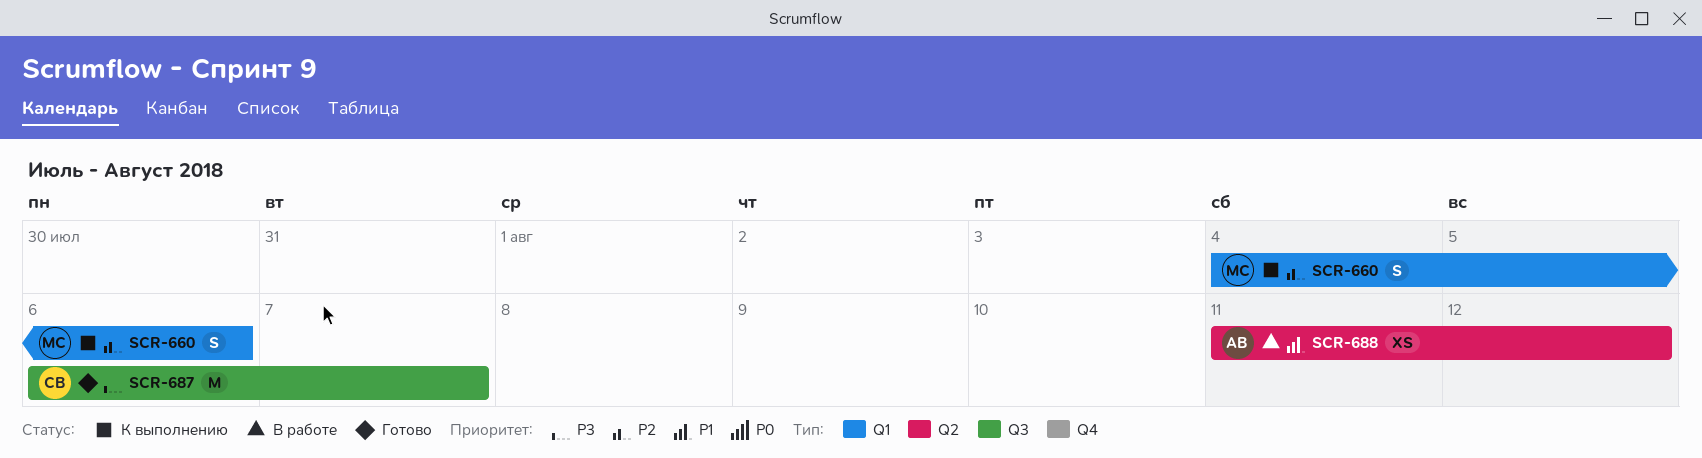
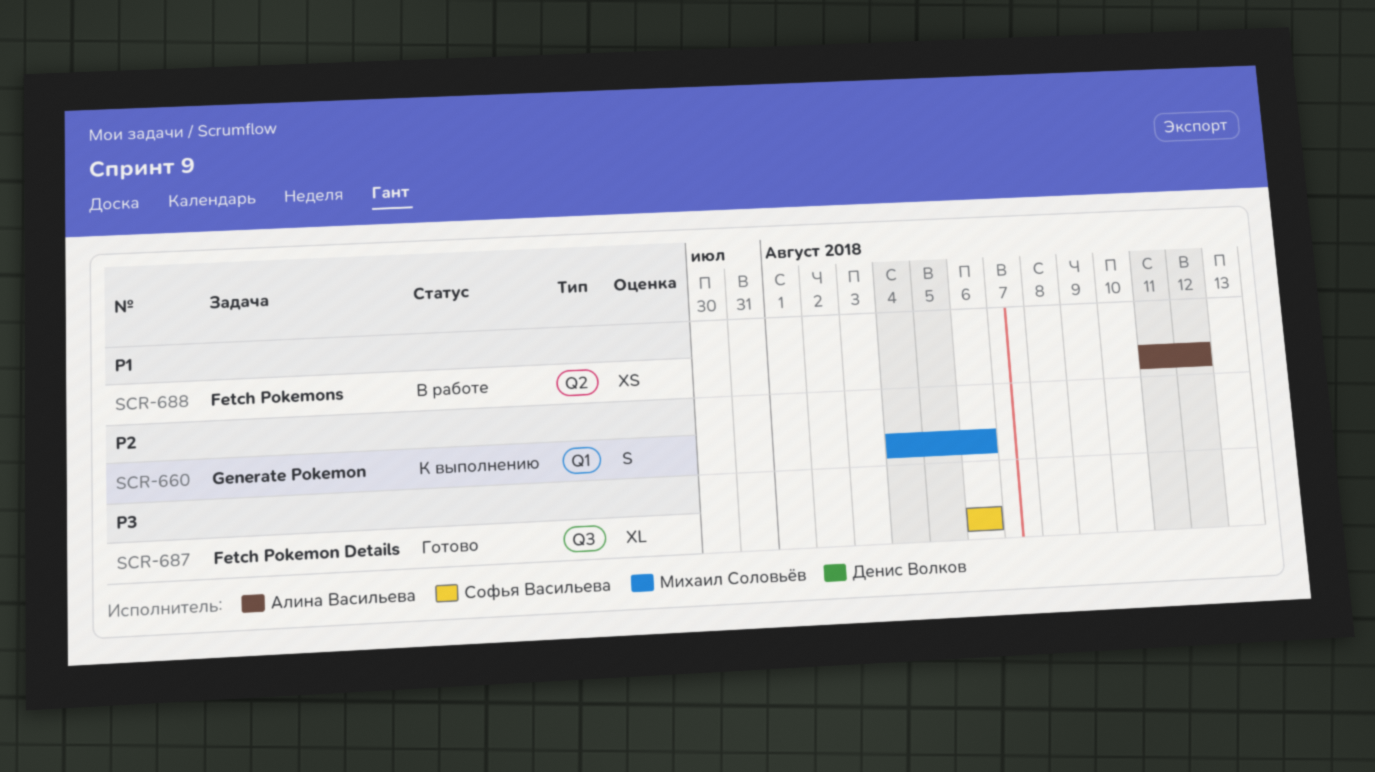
SCR-687, estimate: M -> XL
SCR-687, due: Aug 7 -> Aug 6

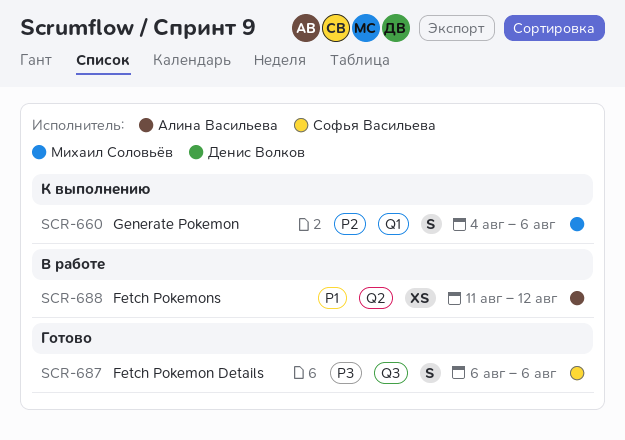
SCR-687, estimate: XL -> S

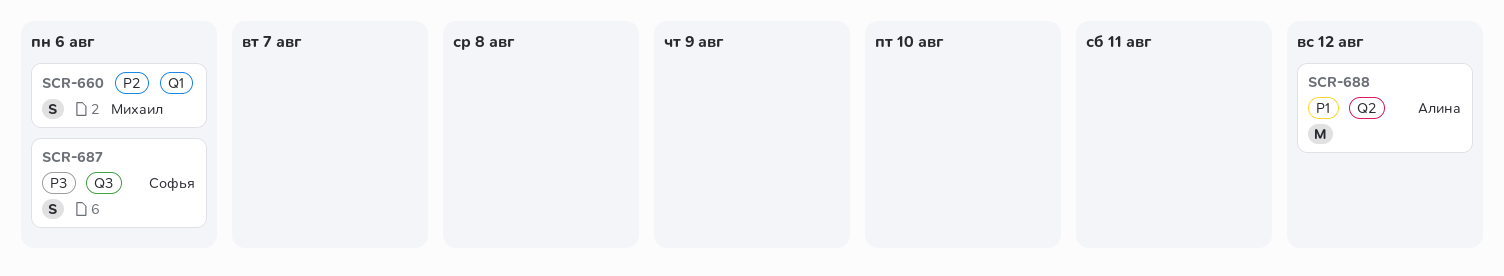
SCR-688, estimate: XS -> M

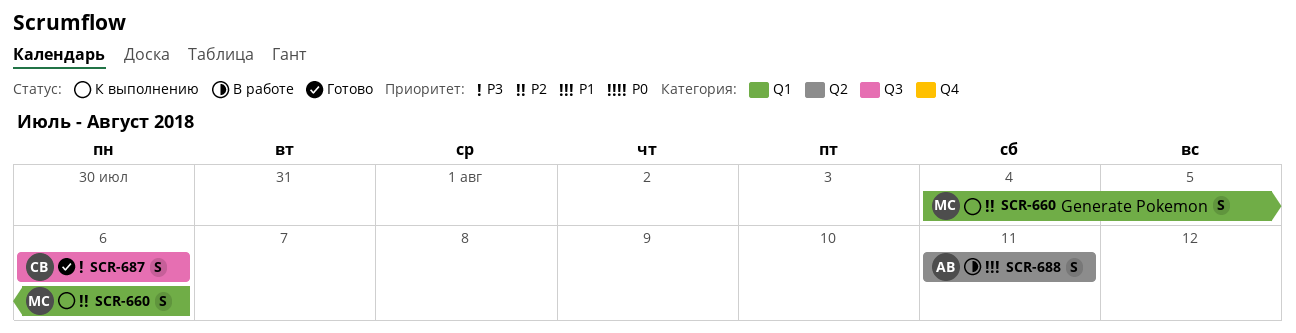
SCR-688, estimate: M -> S
SCR-688, due: Aug 12 -> Aug 11

